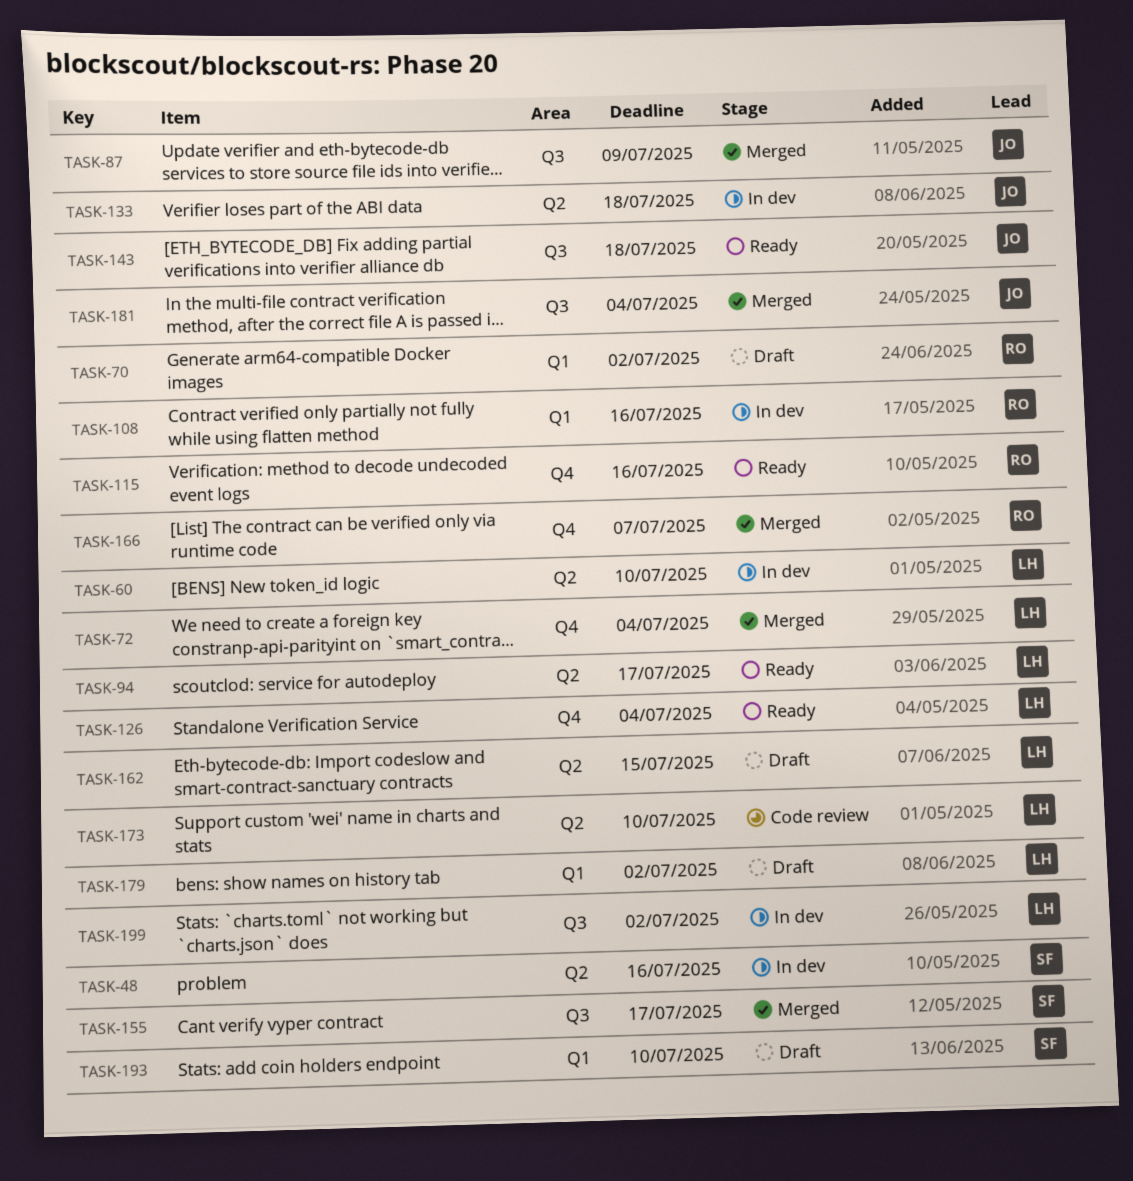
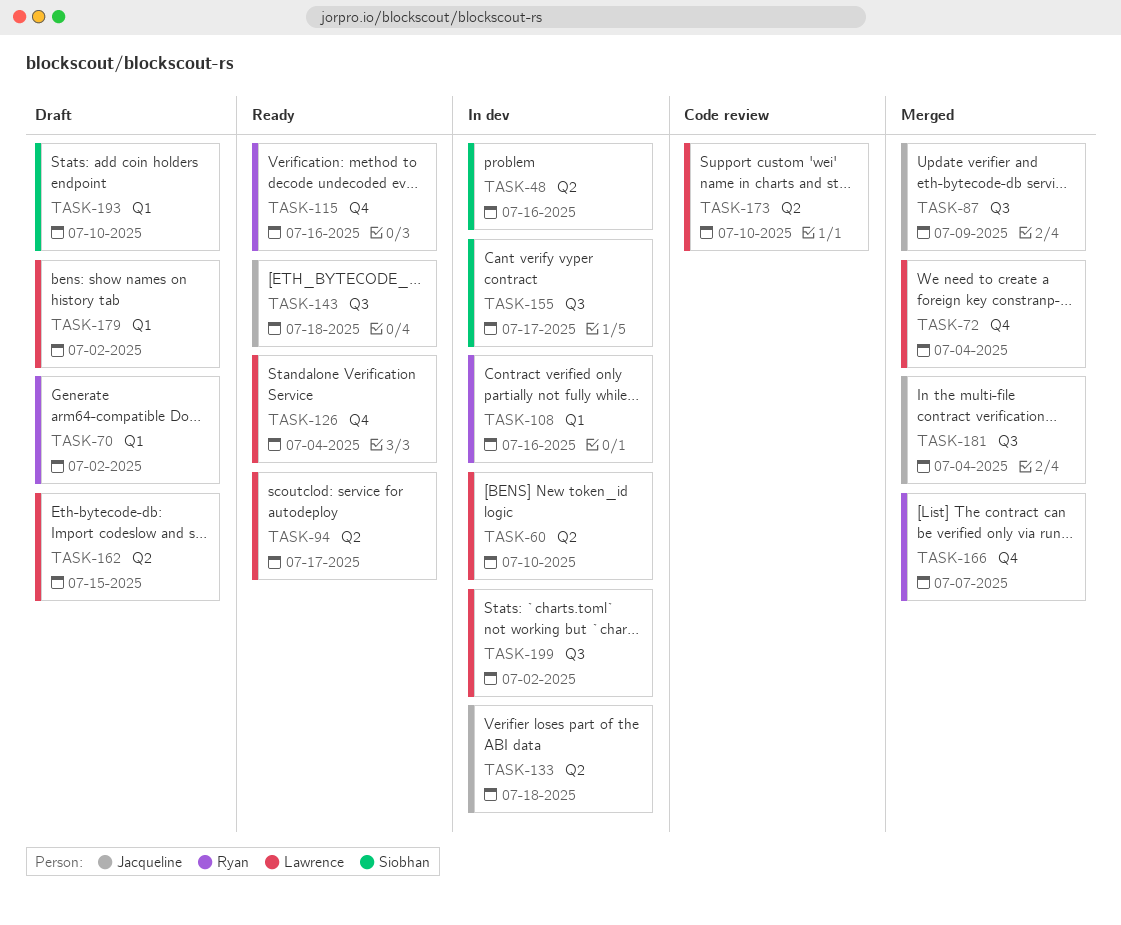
TASK-155, status: Merged -> In dev

